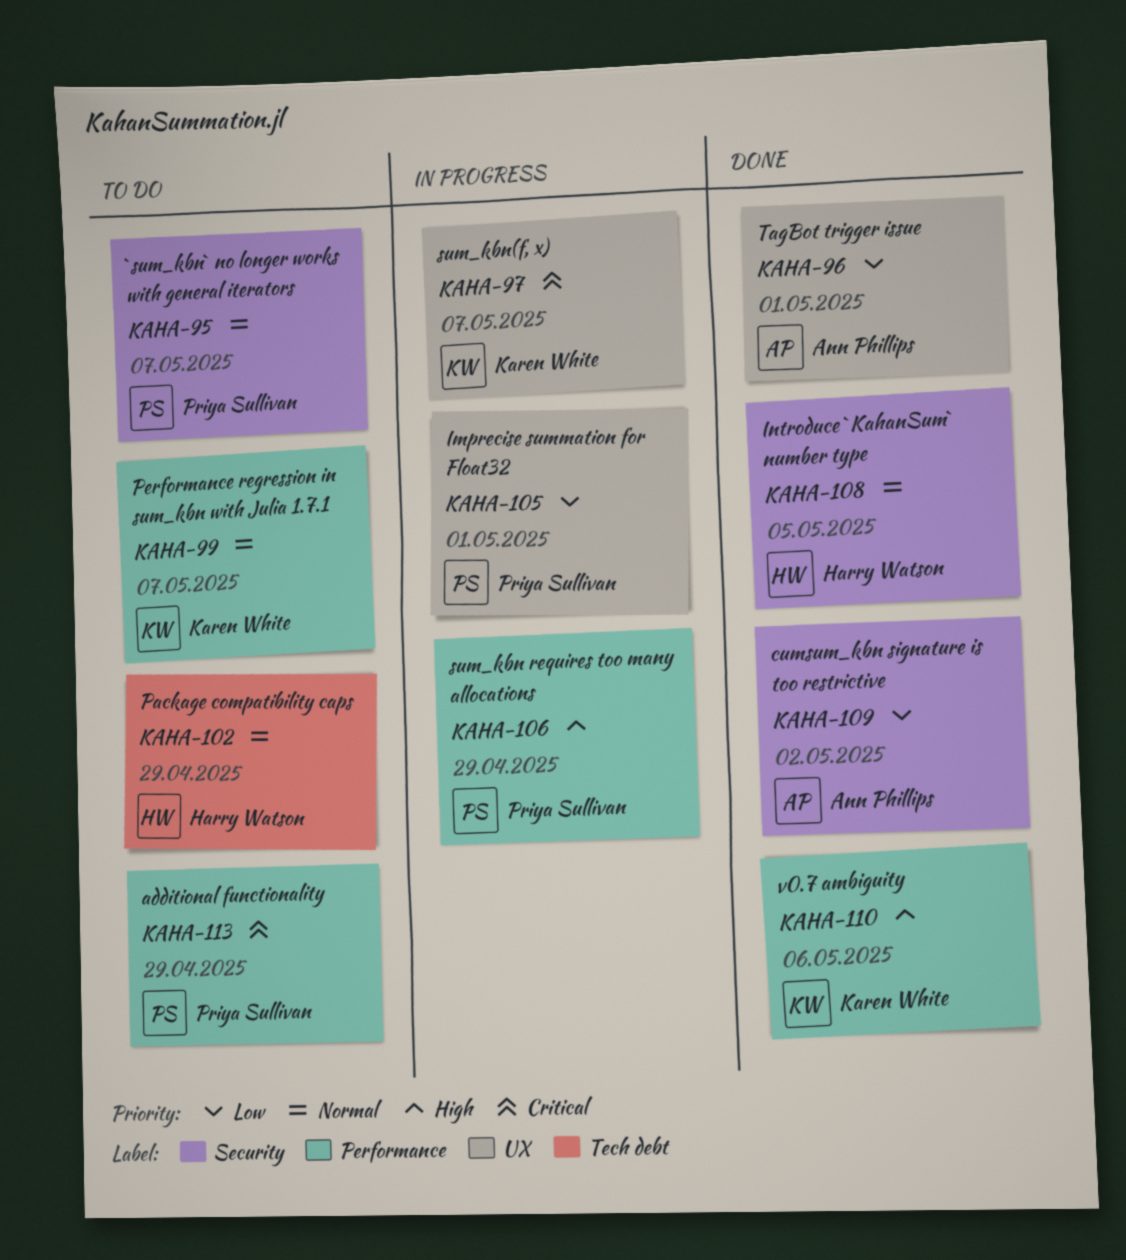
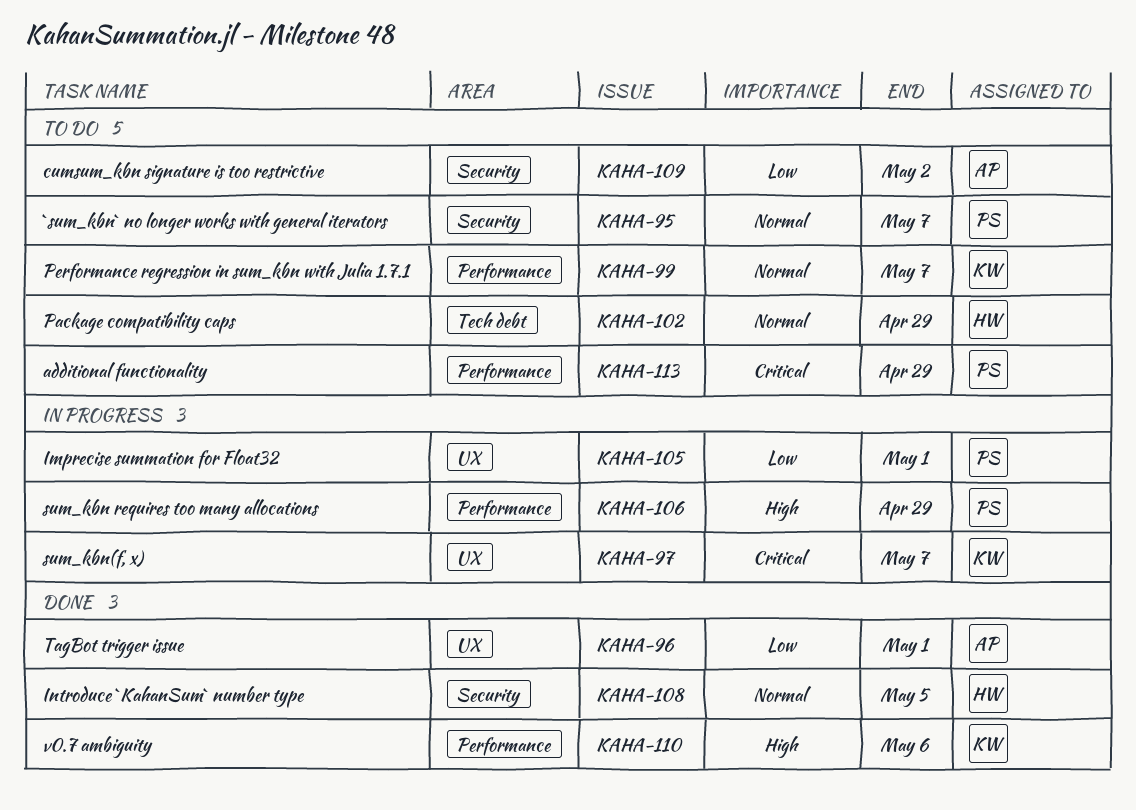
KAHA-109, status: Done -> To do

